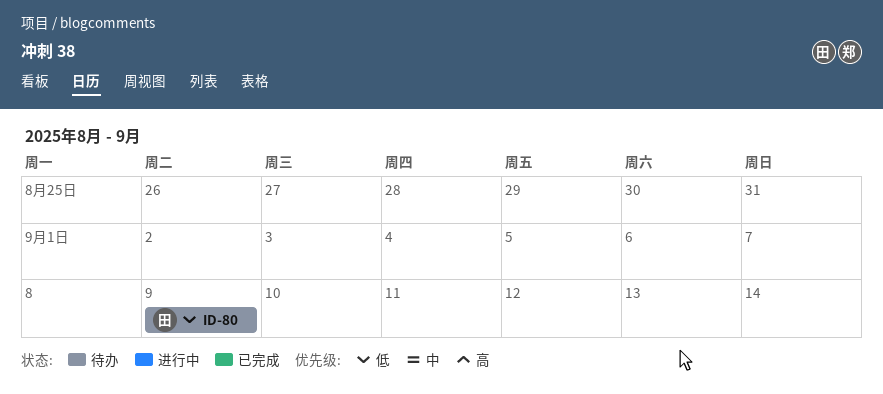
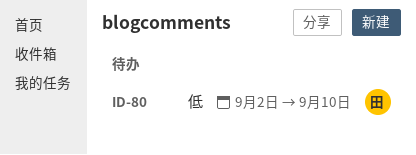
ID-80, start: Sep 9 -> Sep 2
ID-80, due: Sep 9 -> Sep 10

